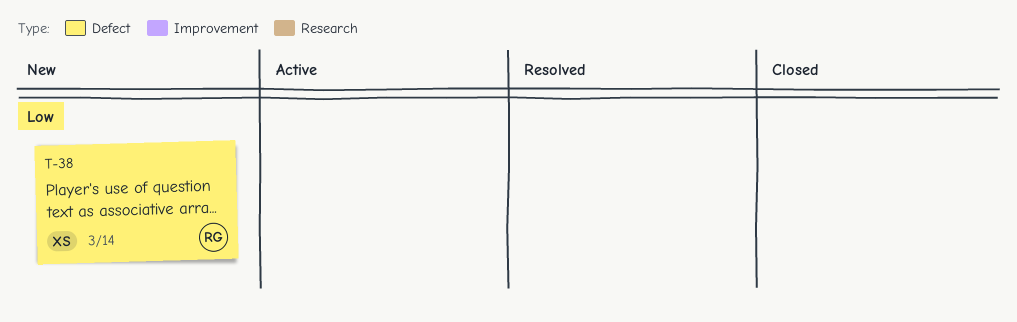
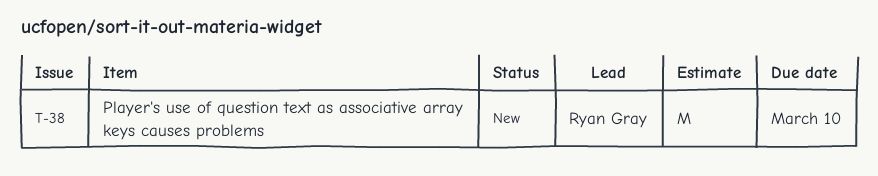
T-38, estimate: XS -> M
T-38, due: Mar 14 -> Mar 10

